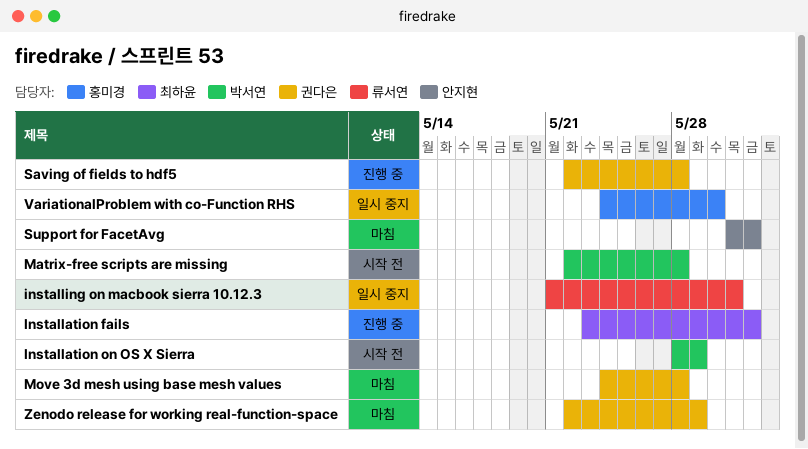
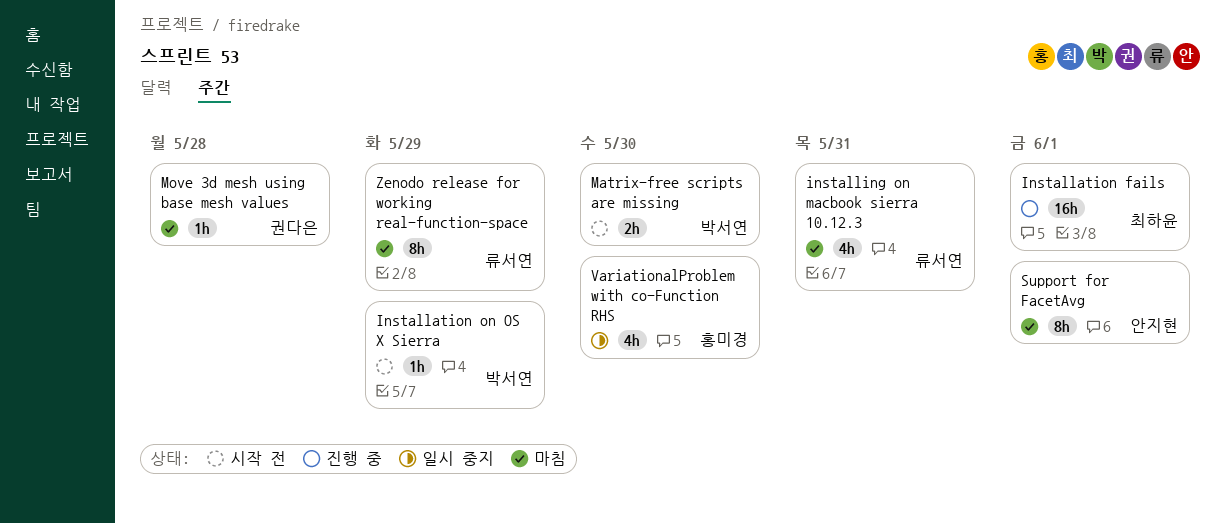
installing on macbook sierra 10.12.3, status: 일시 중지 -> 마침
Matrix-free scripts are missing, due: May 28 -> May 30
Saving of fields to hdf5: present -> none
Zenodo release for working real-function-space, owner: 권다은 -> 류서연

